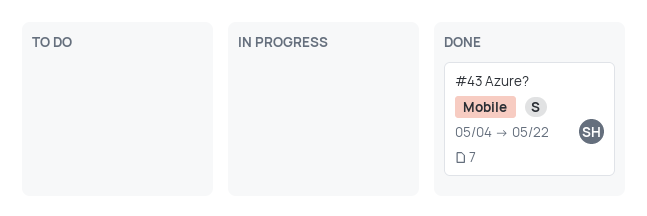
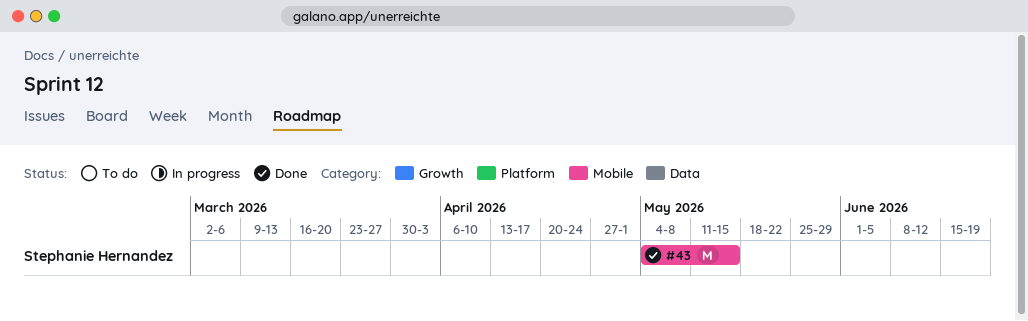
#43, estimate: S -> M
#43, due: May 22 -> May 15

